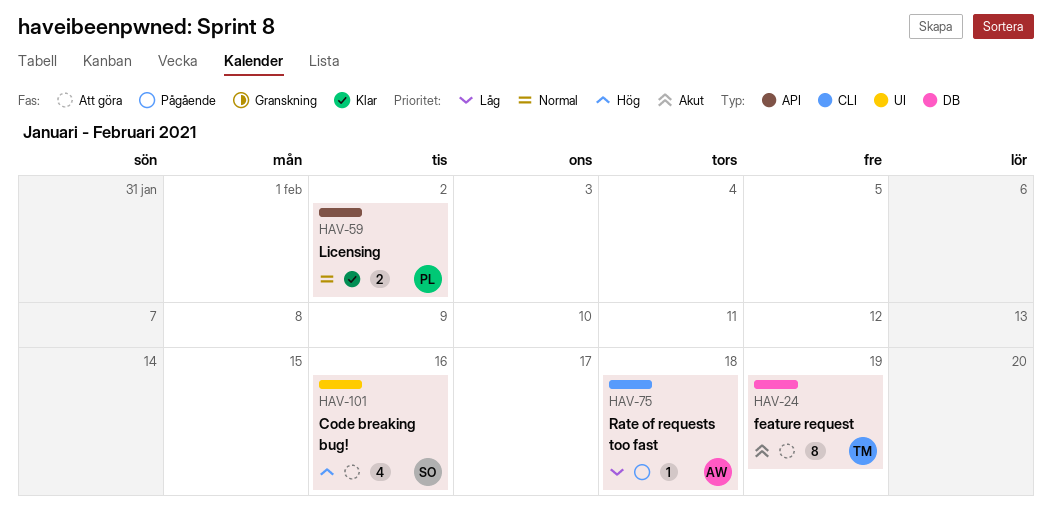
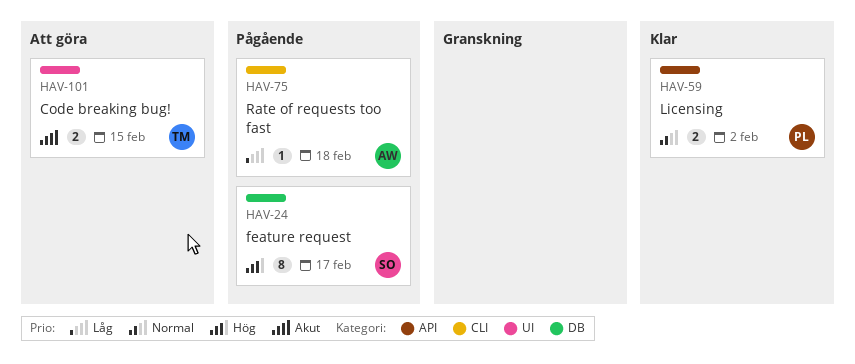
HAV-24, status: Att göra -> Pågående
HAV-24, owner: TM -> SO
HAV-24, priority: Akut -> Hög
HAV-24, due: Feb 19 -> Feb 17
HAV-101, owner: SO -> TM
HAV-101, priority: Hög -> Akut
HAV-101, estimate: 4 -> 2
HAV-101, due: Feb 16 -> Feb 15

